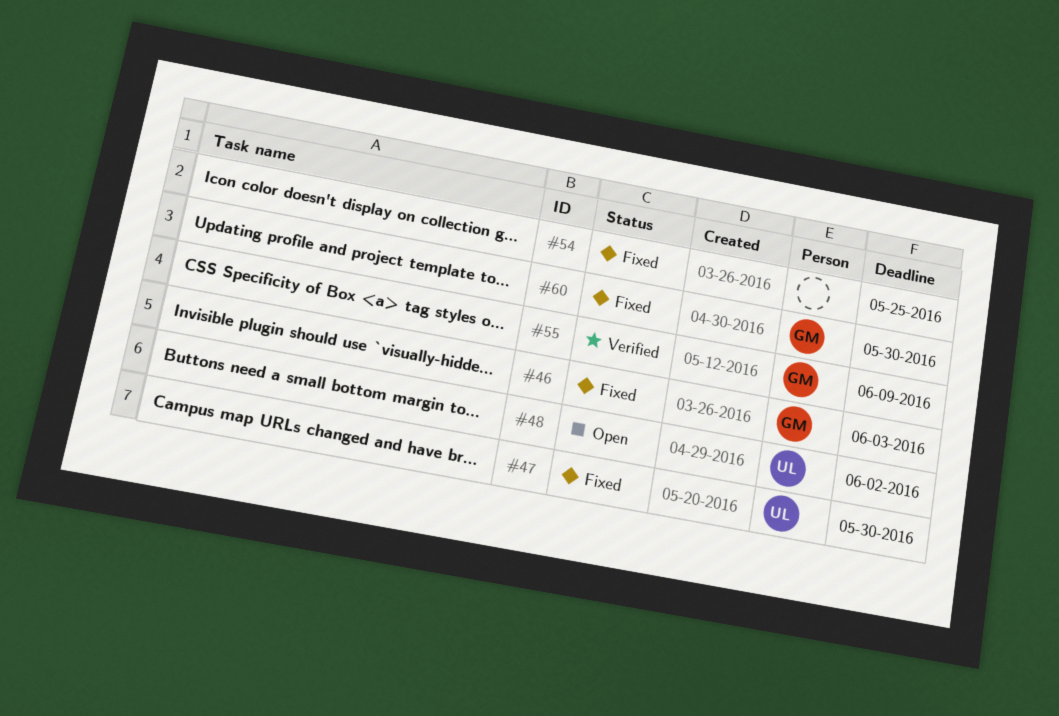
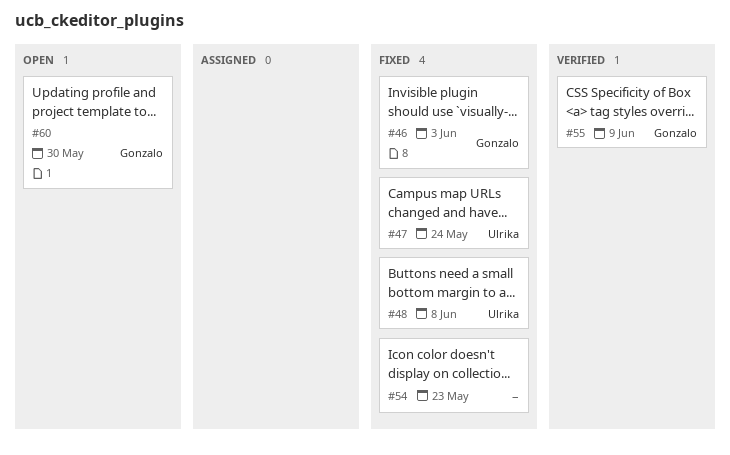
#47, due: May 30 -> May 24
#48, status: Open -> Fixed
#48, due: Jun 2 -> Jun 8
#54, due: May 25 -> May 23
#60, status: Fixed -> Open

